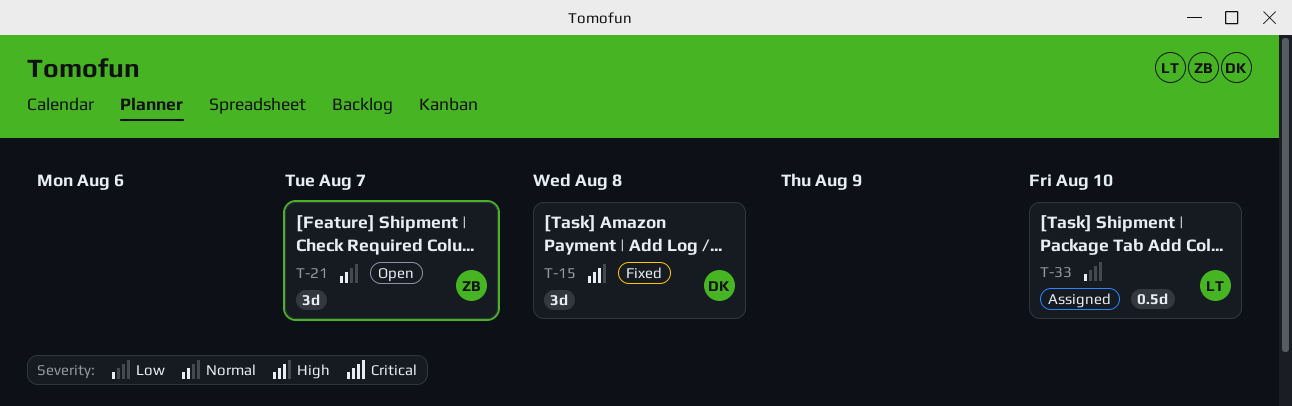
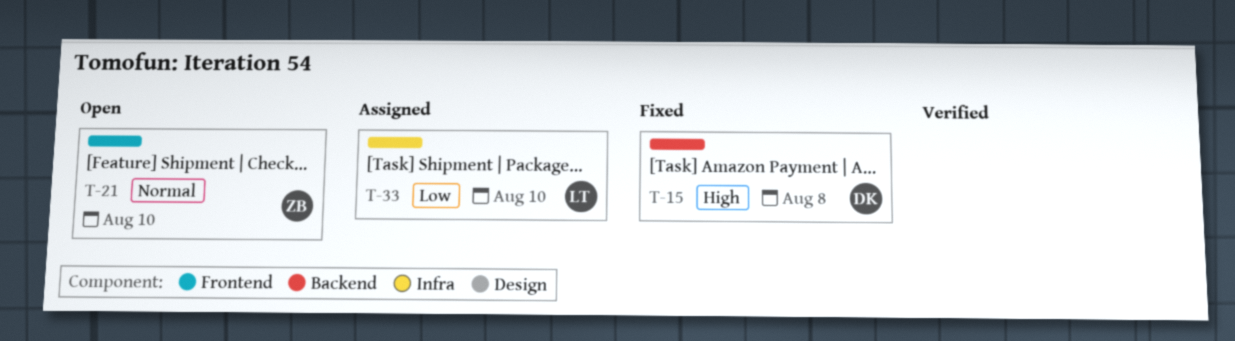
T-21, due: Aug 7 -> Aug 10

